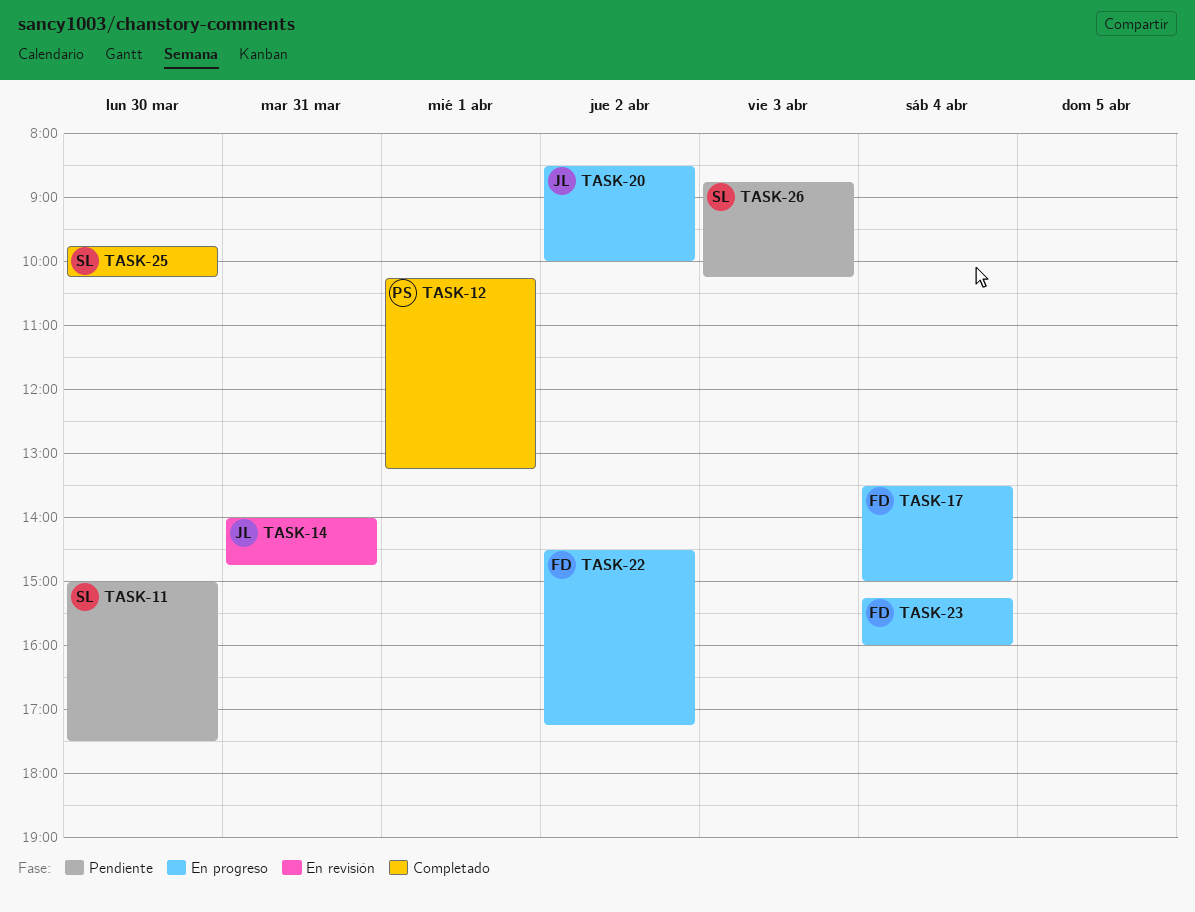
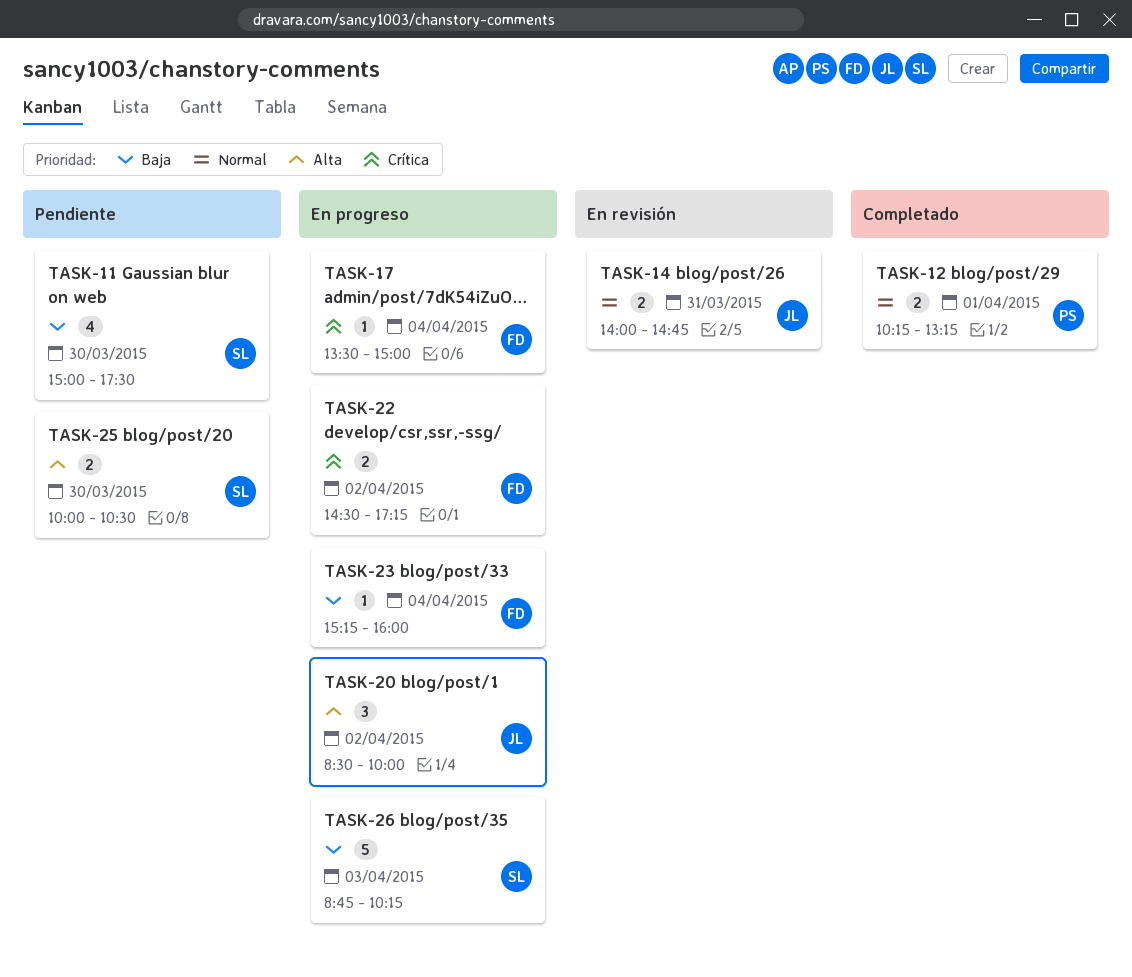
TASK-25, status: Completado -> Pendiente
TASK-25, begins: 09:45 -> 10:00
TASK-25, ends: 10:15 -> 10:30
TASK-26, status: Pendiente -> En progreso

